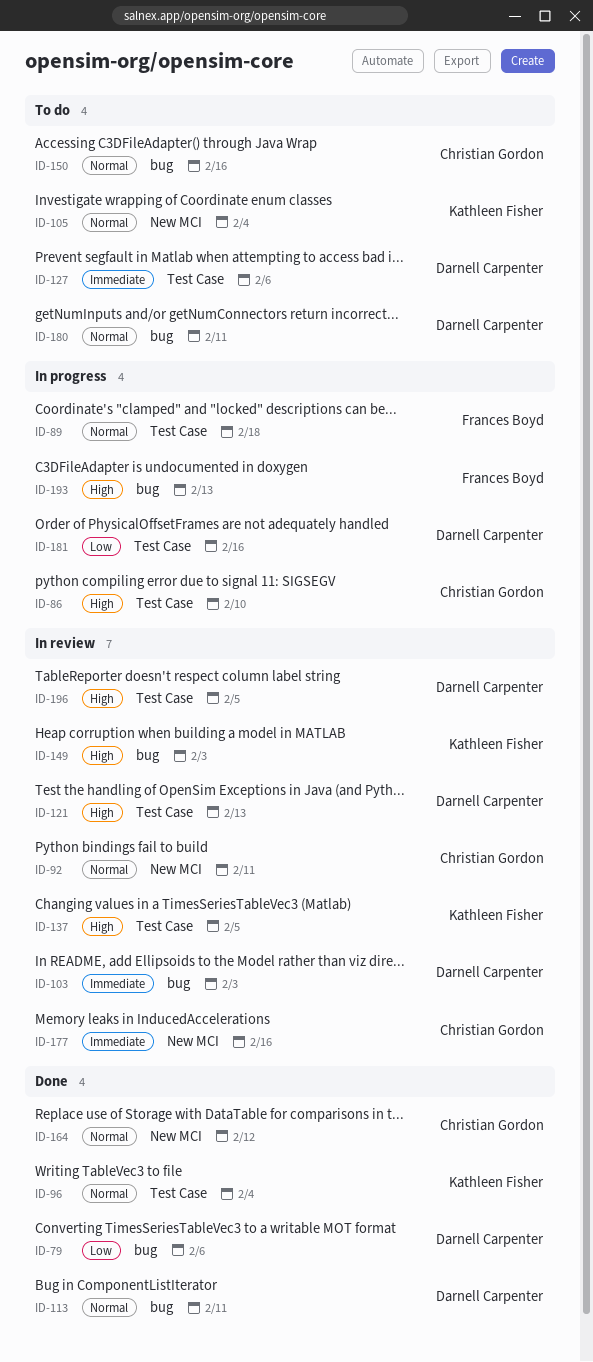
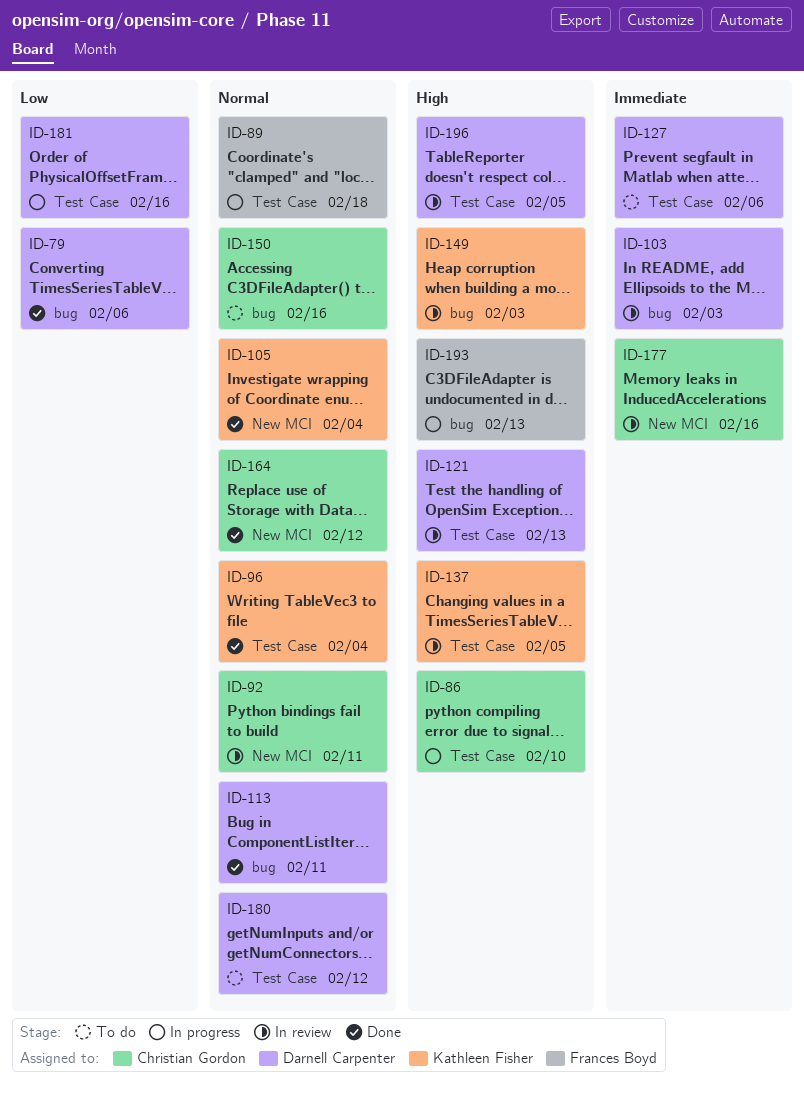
ID-105, status: To do -> Done
ID-180, label: bug -> Test Case
ID-180, due: Feb 11 -> Feb 12

